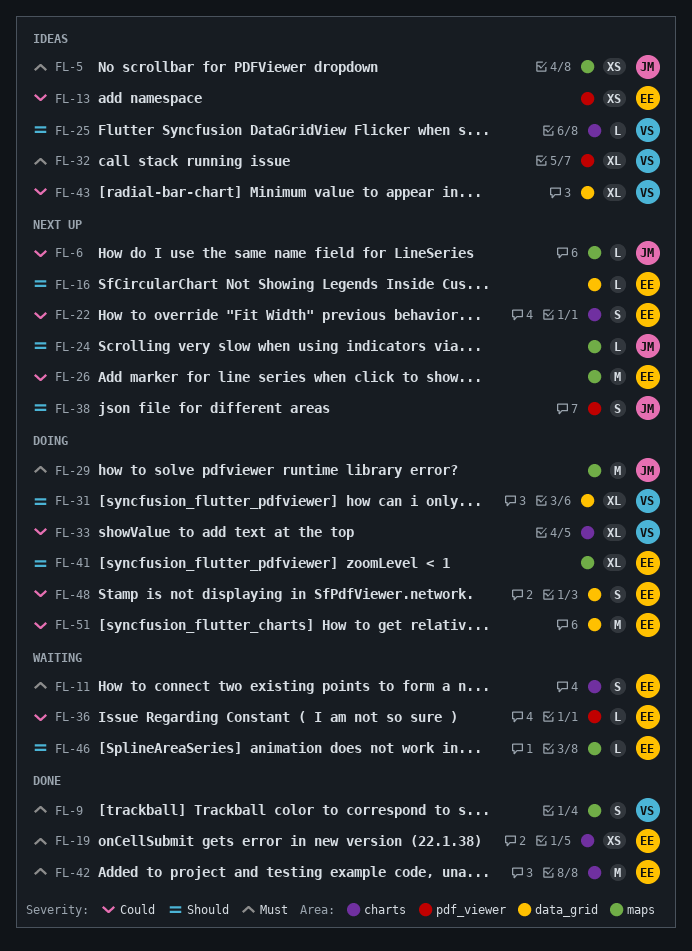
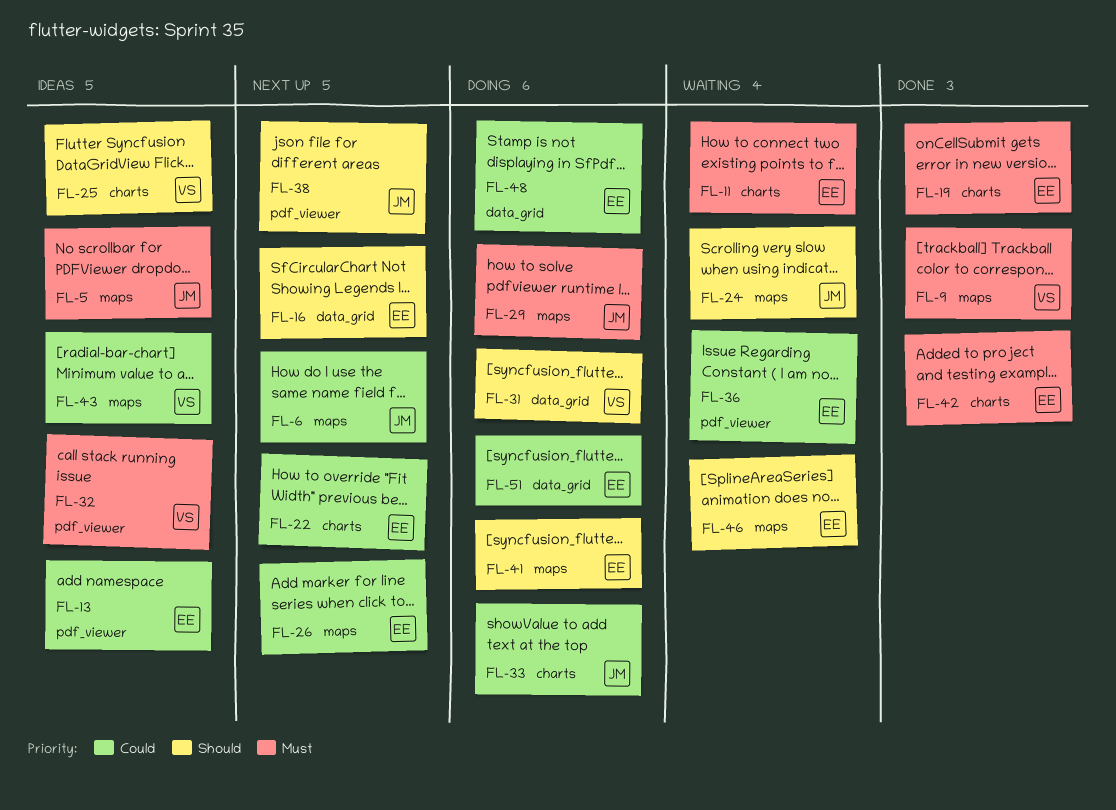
FL-24, status: Next up -> Waiting
FL-33, owner: VS -> JM
FL-43, label: data_grid -> maps

